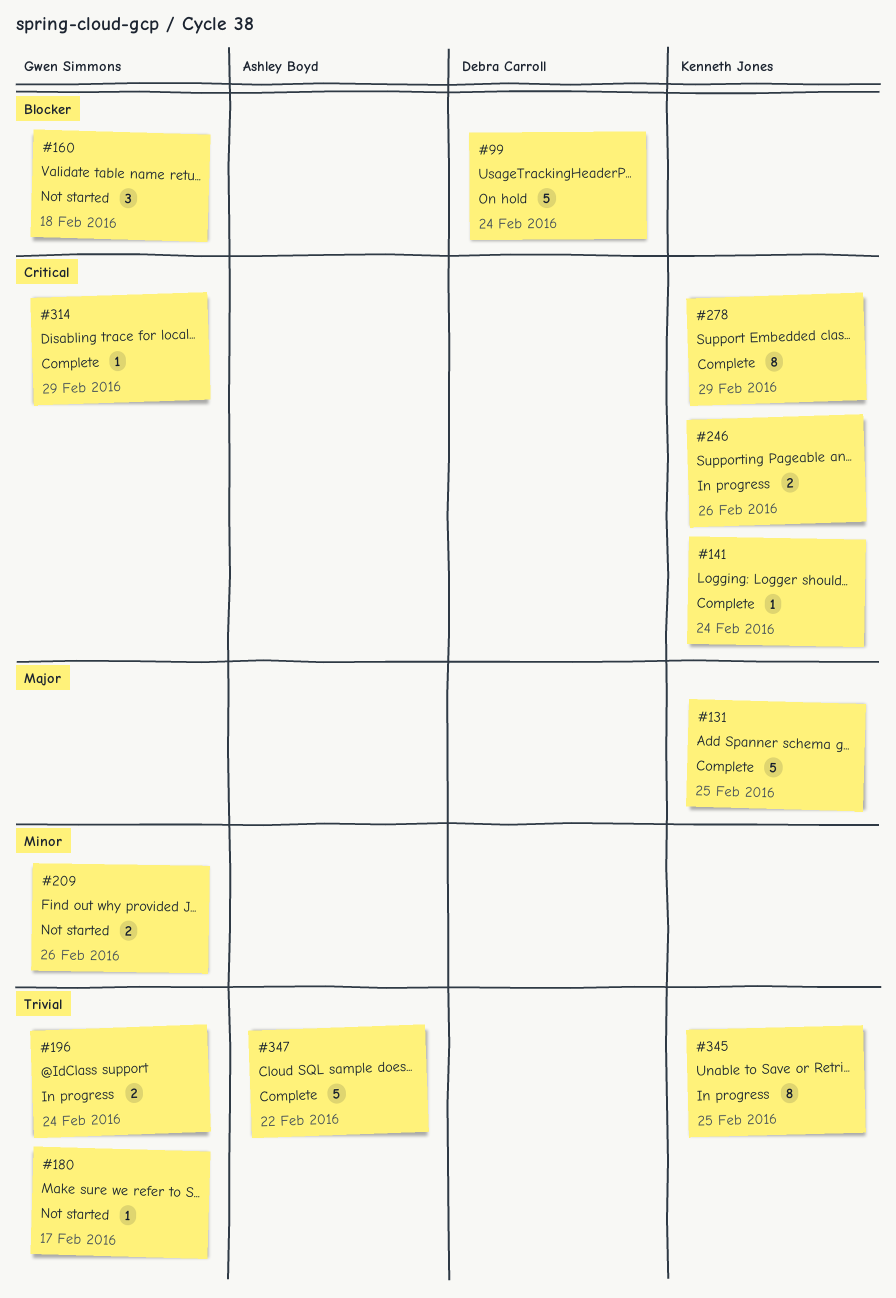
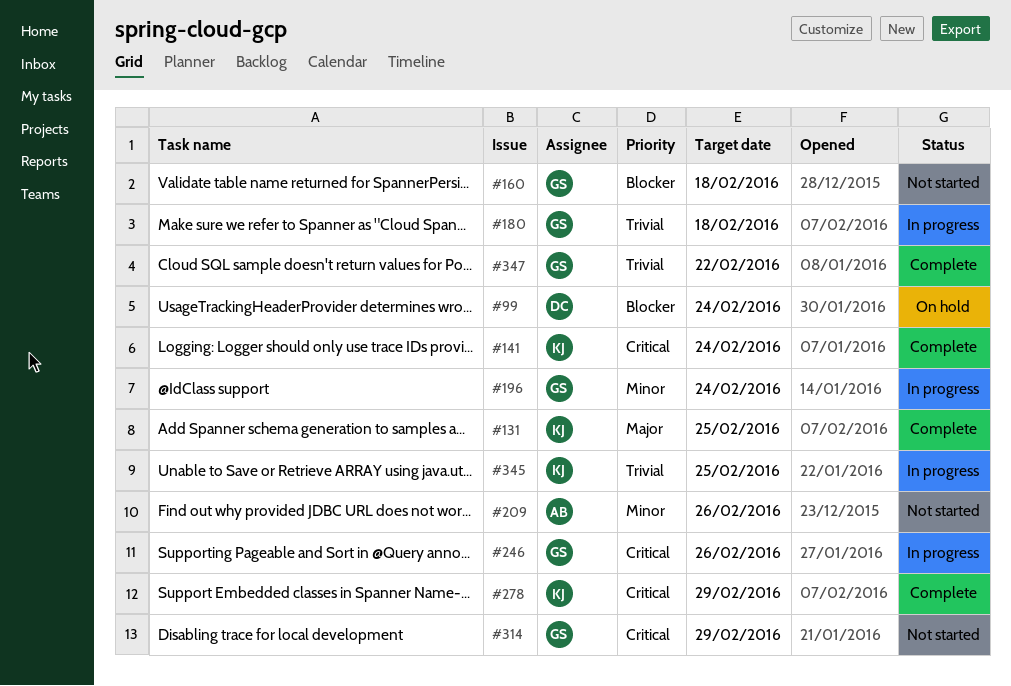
#180, status: Not started -> In progress
#180, due: Feb 17 -> Feb 18
#196, priority: Trivial -> Minor
#209, owner: Gwen Simmons -> Ashley Boyd
#246, owner: Kenneth Jones -> Gwen Simmons
#314, status: Complete -> Not started
#347, owner: Ashley Boyd -> Gwen Simmons

